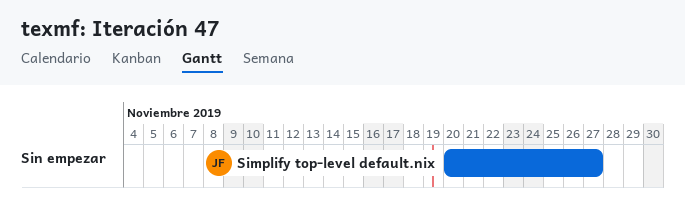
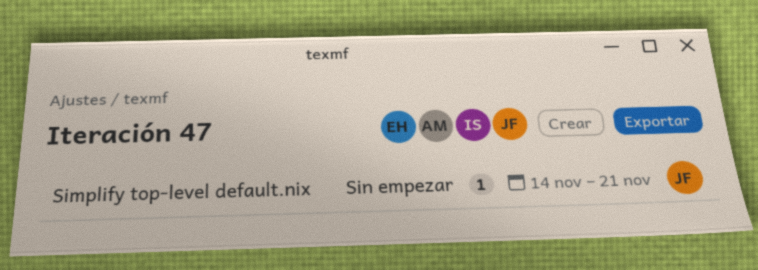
Simplify top-level default.nix, start: Nov 20 -> Nov 14
Simplify top-level default.nix, due: Nov 27 -> Nov 21

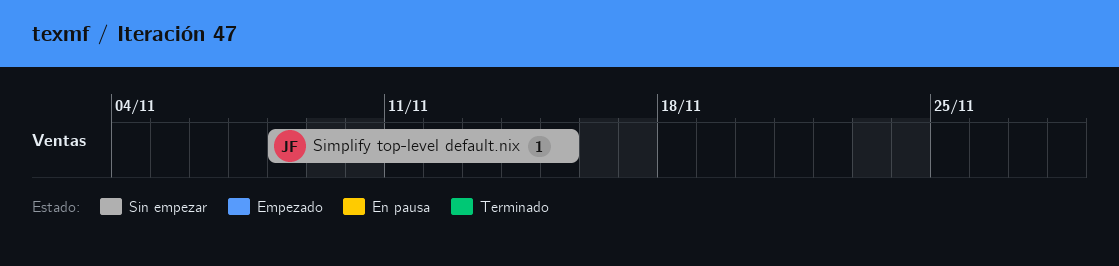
Simplify top-level default.nix, start: Nov 14 -> Nov 8
Simplify top-level default.nix, due: Nov 21 -> Nov 15

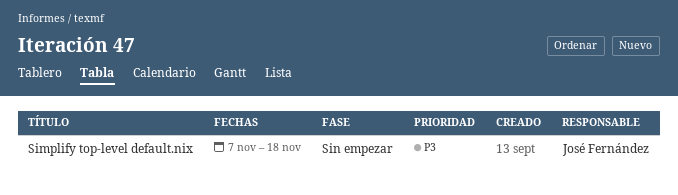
Simplify top-level default.nix, start: Nov 8 -> Nov 7
Simplify top-level default.nix, due: Nov 15 -> Nov 18

